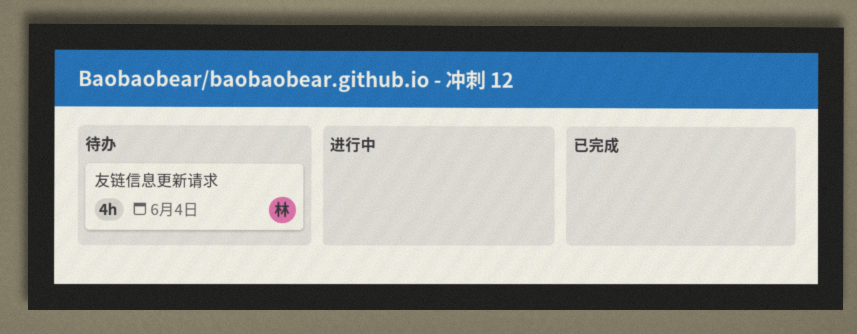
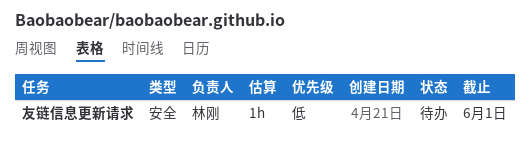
友链信息更新请求, estimate: 4h -> 1h
友链信息更新请求, due: Jun 4 -> Jun 1

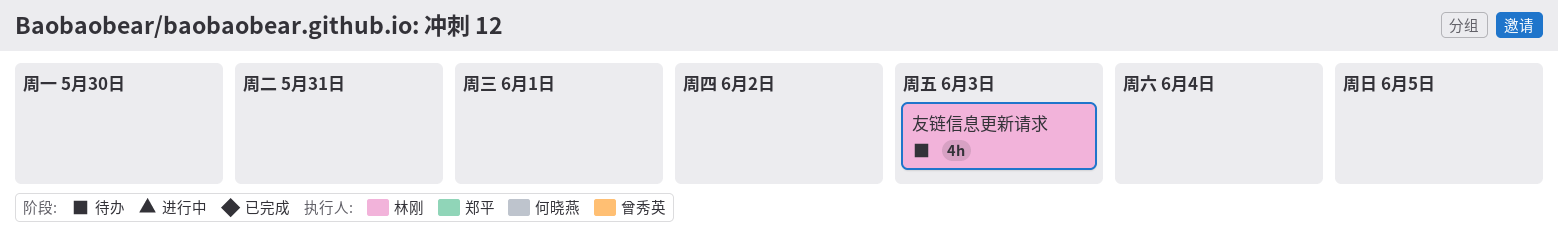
友链信息更新请求, estimate: 1h -> 4h
友链信息更新请求, due: Jun 1 -> Jun 3

